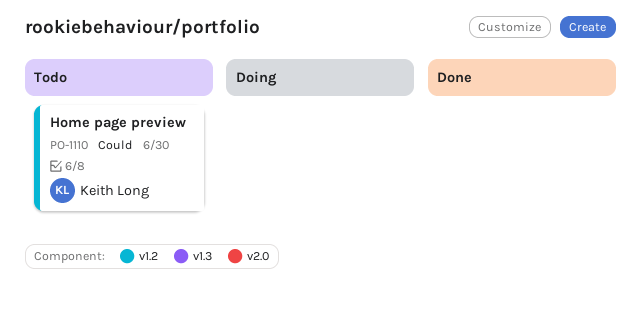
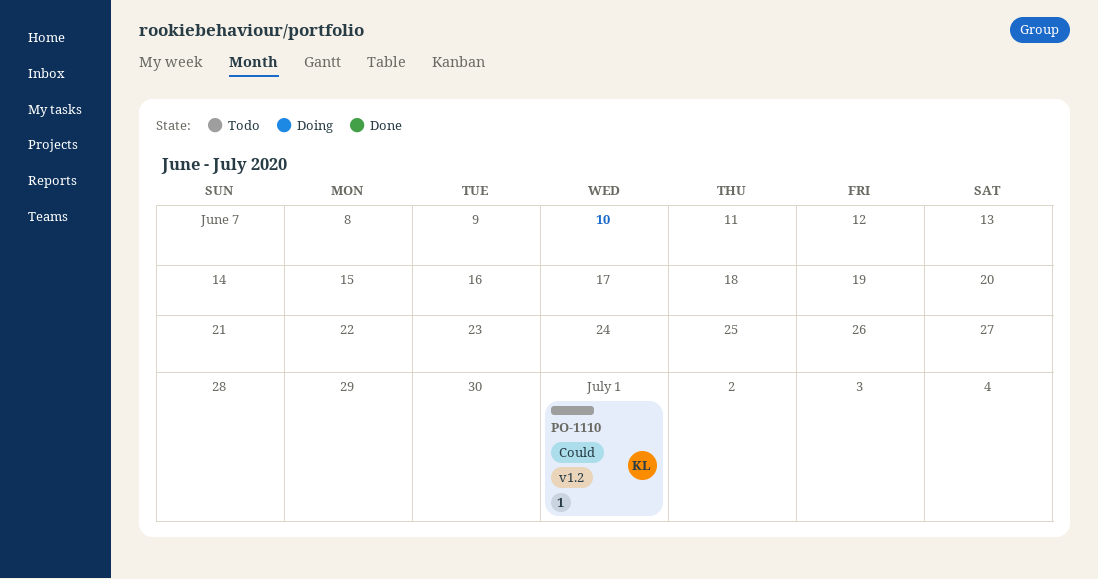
PO-1110, due: Jun 30 -> Jul 1

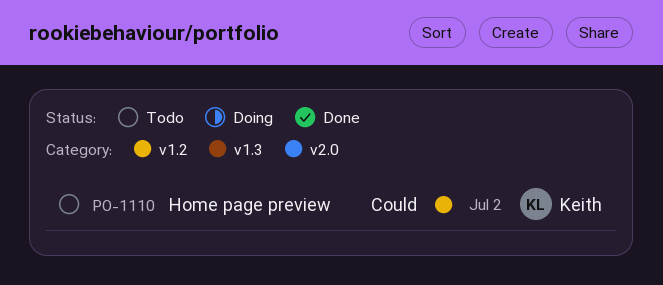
PO-1110, due: Jul 1 -> Jul 2

